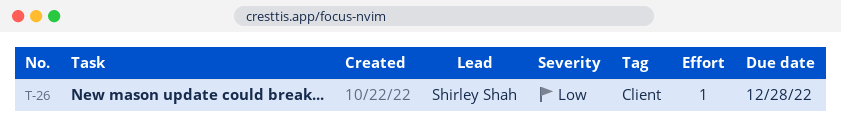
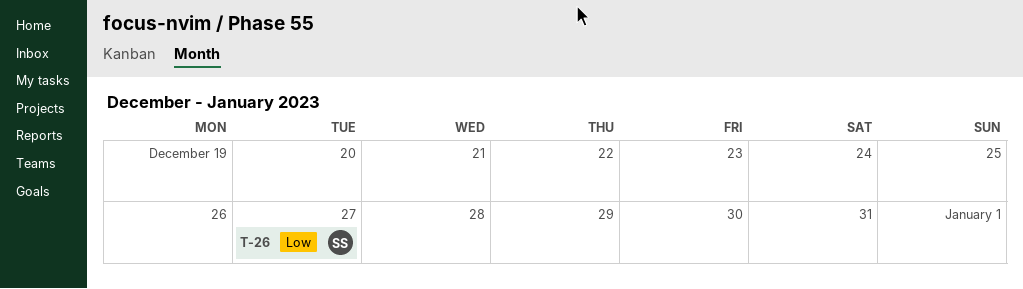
T-26, due: Dec 28 -> Dec 27

